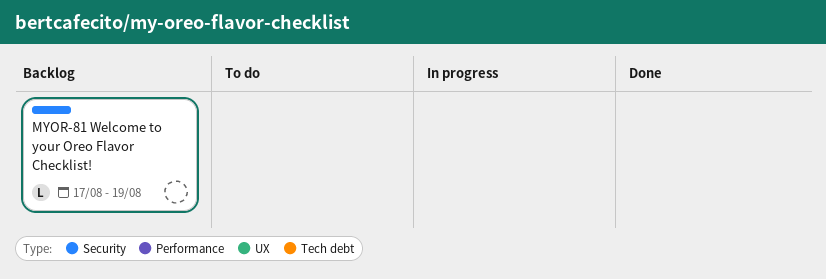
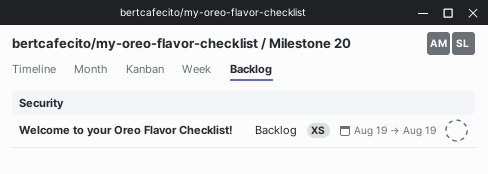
Welcome to your Oreo Flavor Checklist!, estimate: L -> XS
Welcome to your Oreo Flavor Checklist!, start: Aug 17 -> Aug 19

